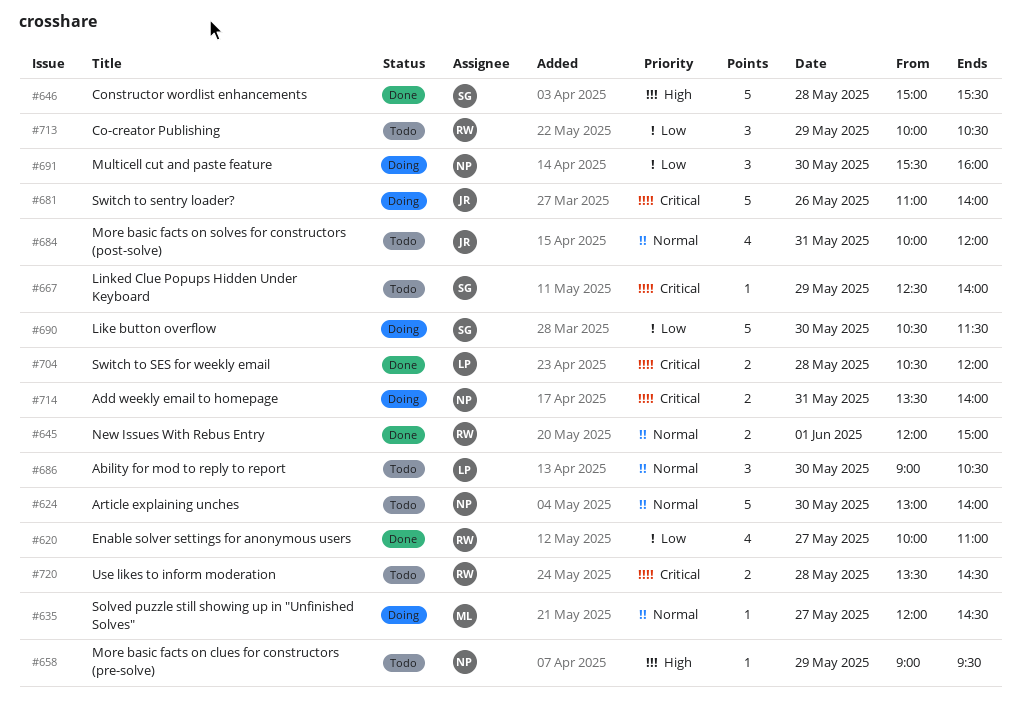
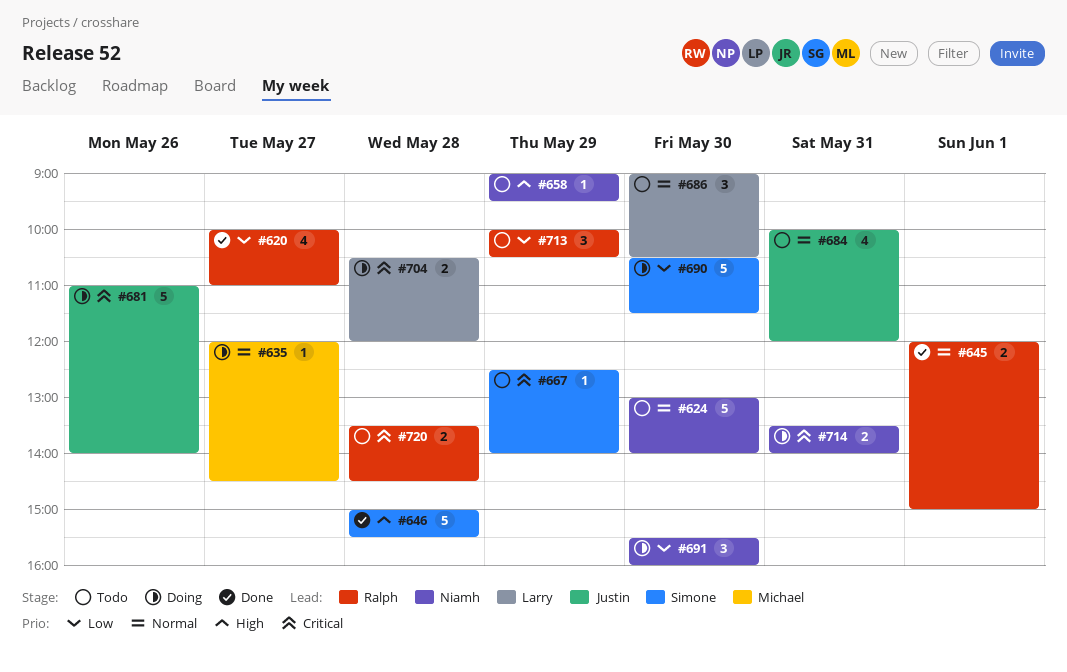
#704, status: Done -> Doing

